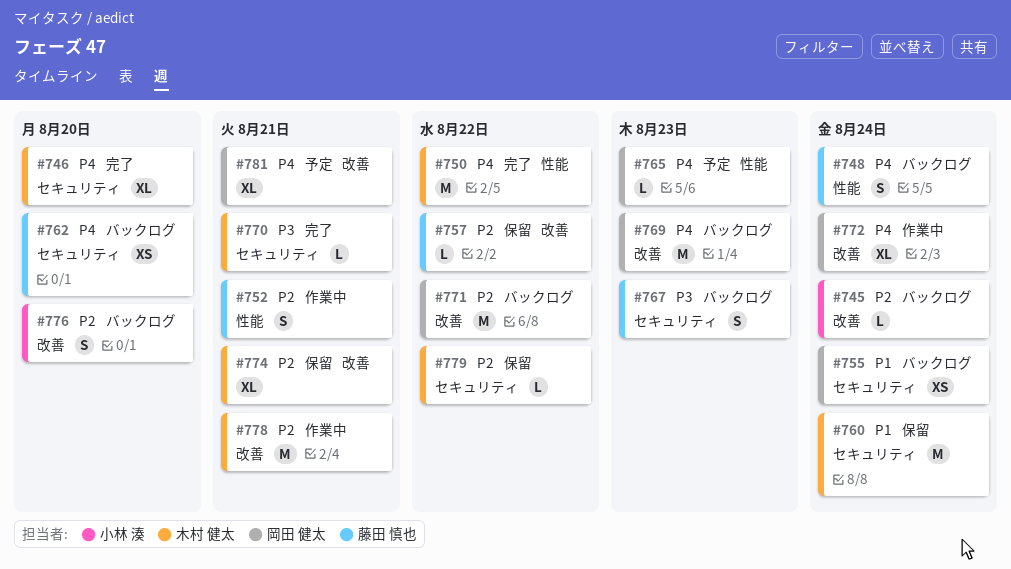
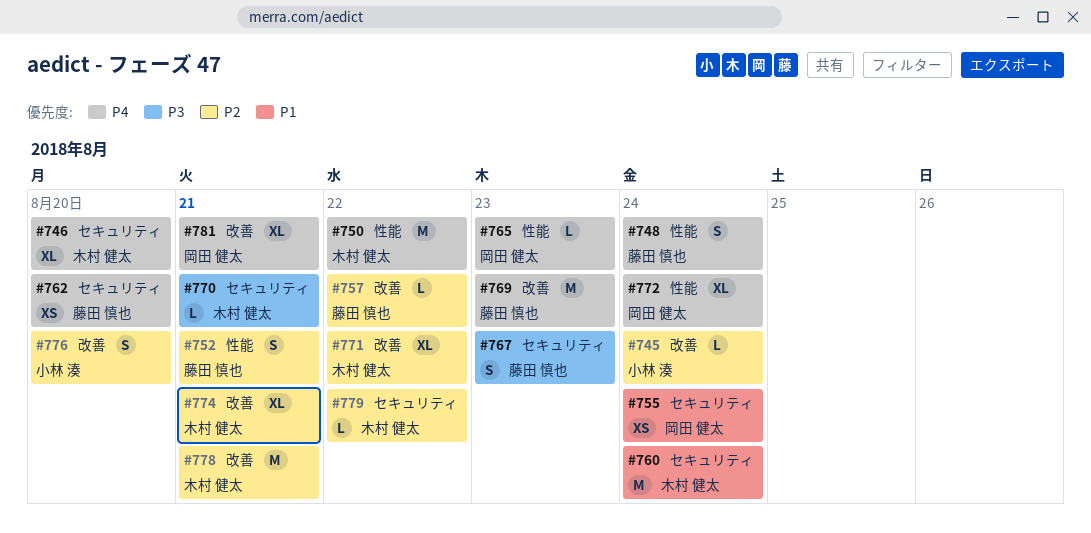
#769, owner: 岡田 健太 -> 藤田 慎也
#771, owner: 岡田 健太 -> 木村 健太
#771, estimate: M -> XL
#772, label: 改善 -> 性能

